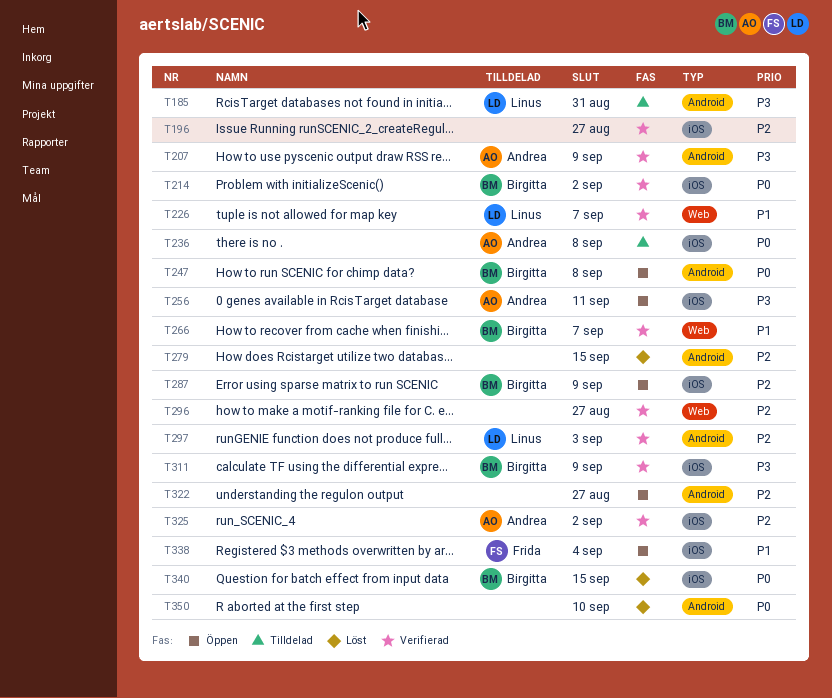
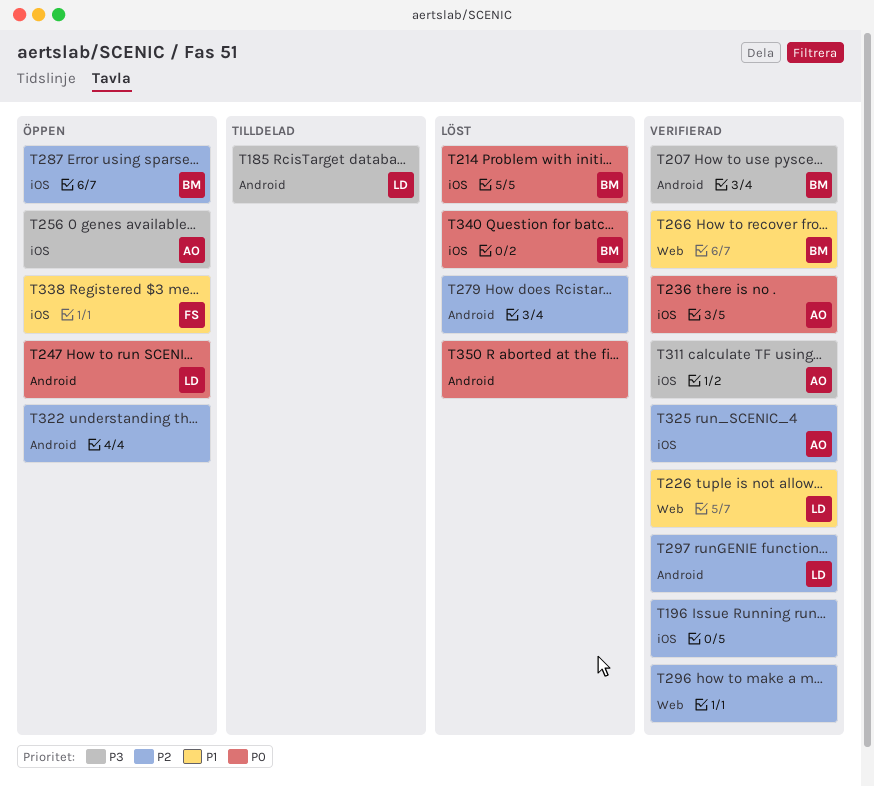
T207, owner: Andrea -> Birgitta
T214, status: Verifierad -> Löst
T236, status: Tilldelad -> Verifierad
T247, owner: Birgitta -> Linus
T311, owner: Birgitta -> Andrea

